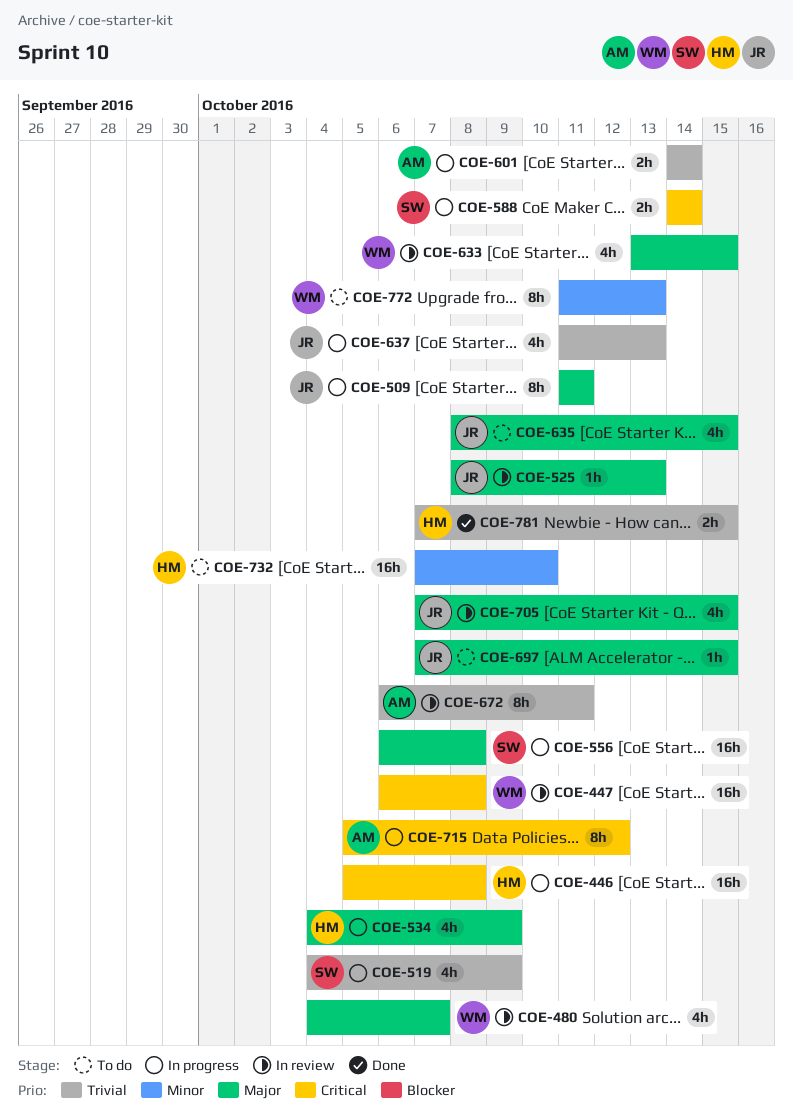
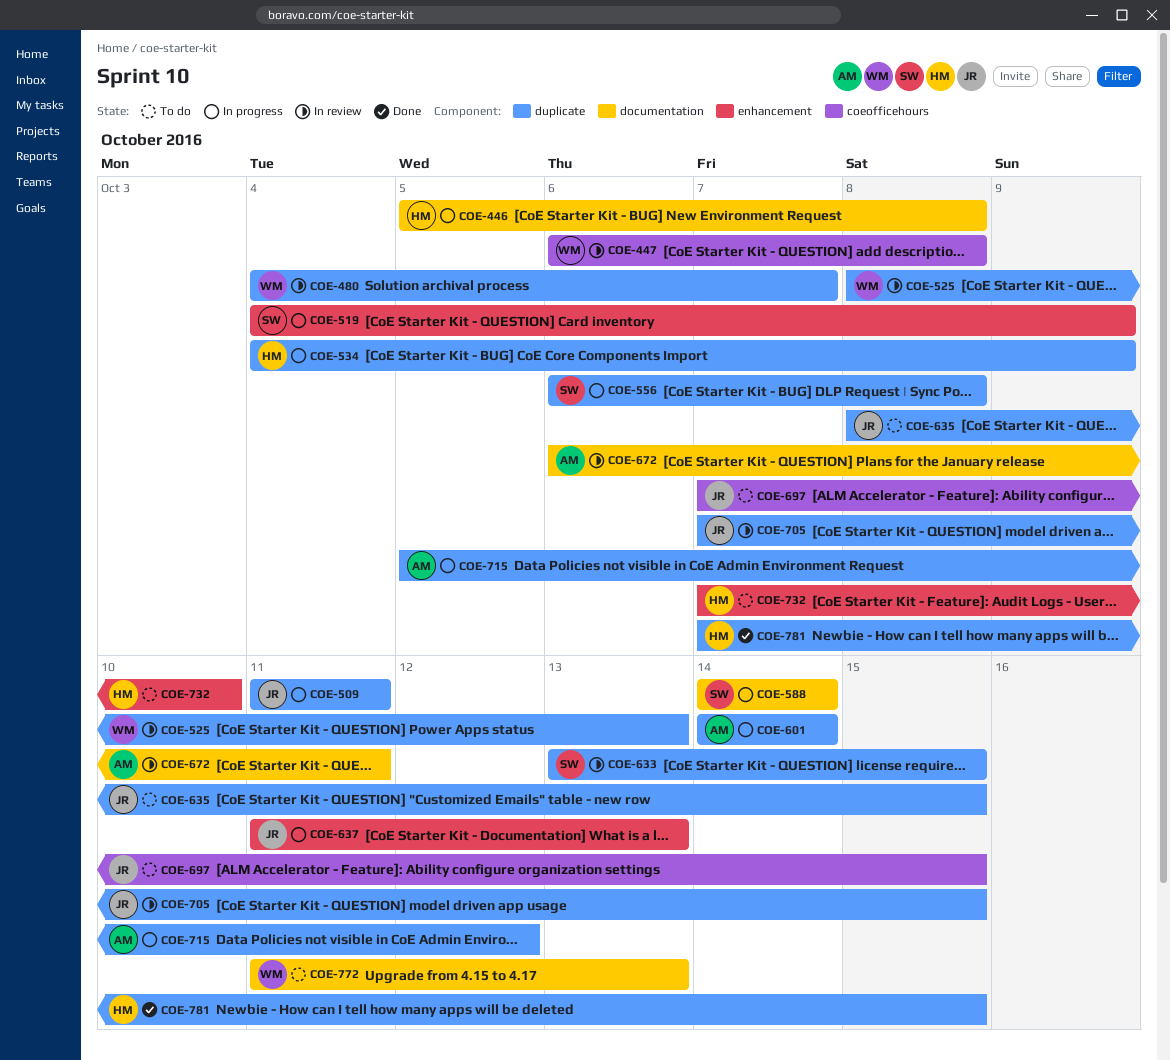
COE-525, owner: JR -> WM
COE-633, owner: WM -> SW

